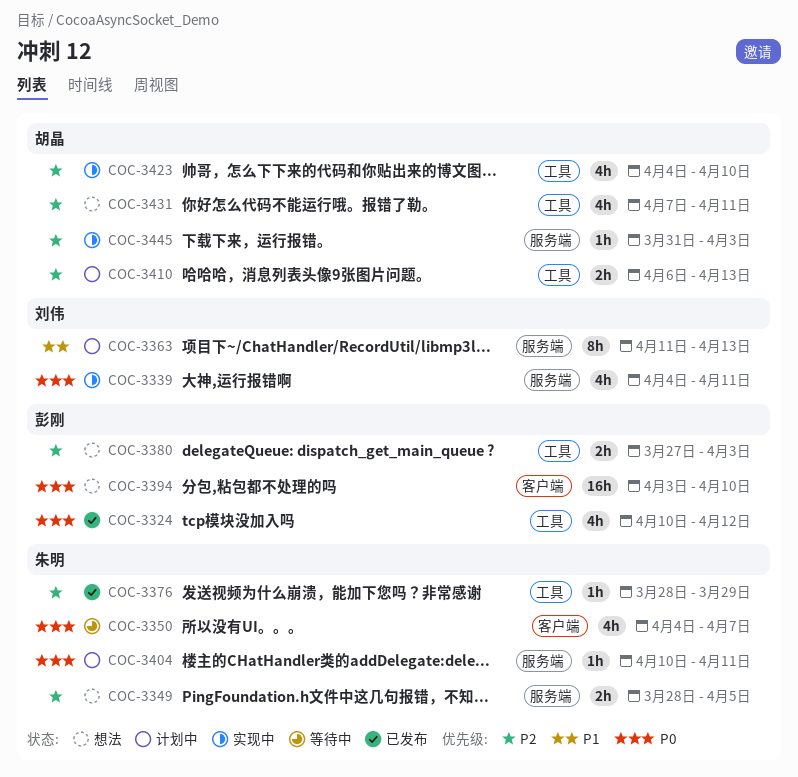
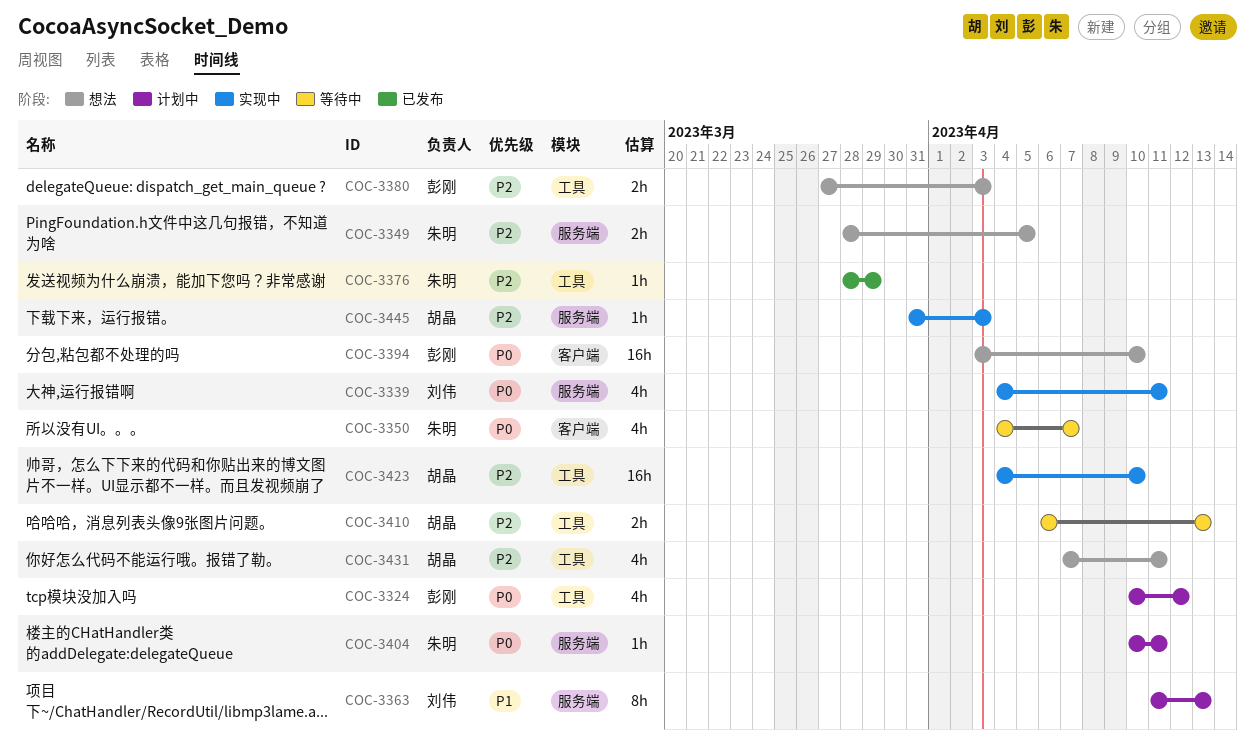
COC-3324, status: 已发布 -> 计划中
COC-3410, status: 计划中 -> 等待中
COC-3423, estimate: 4h -> 16h

